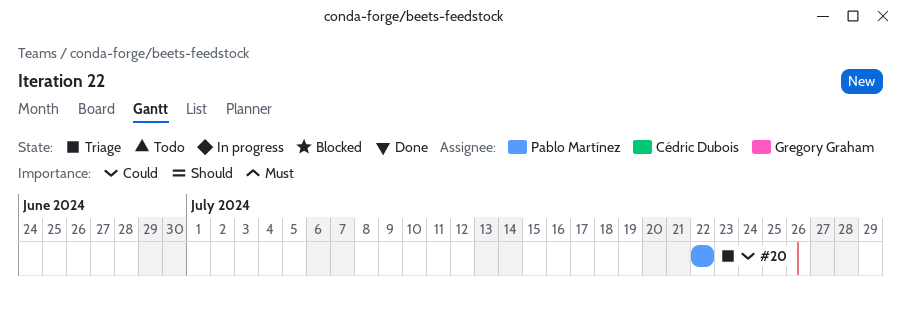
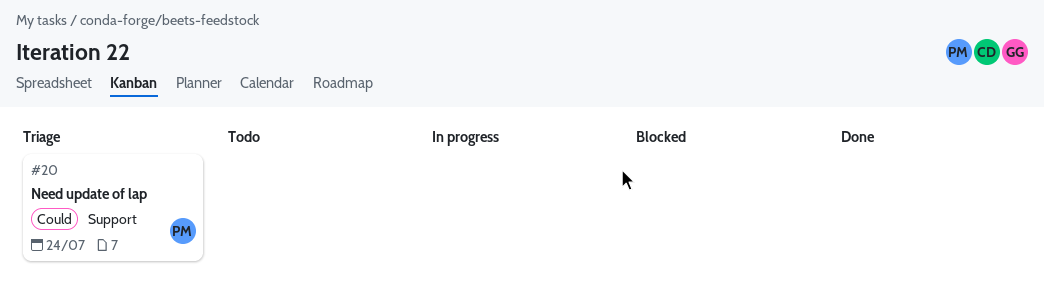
#20, due: Jul 22 -> Jul 24

